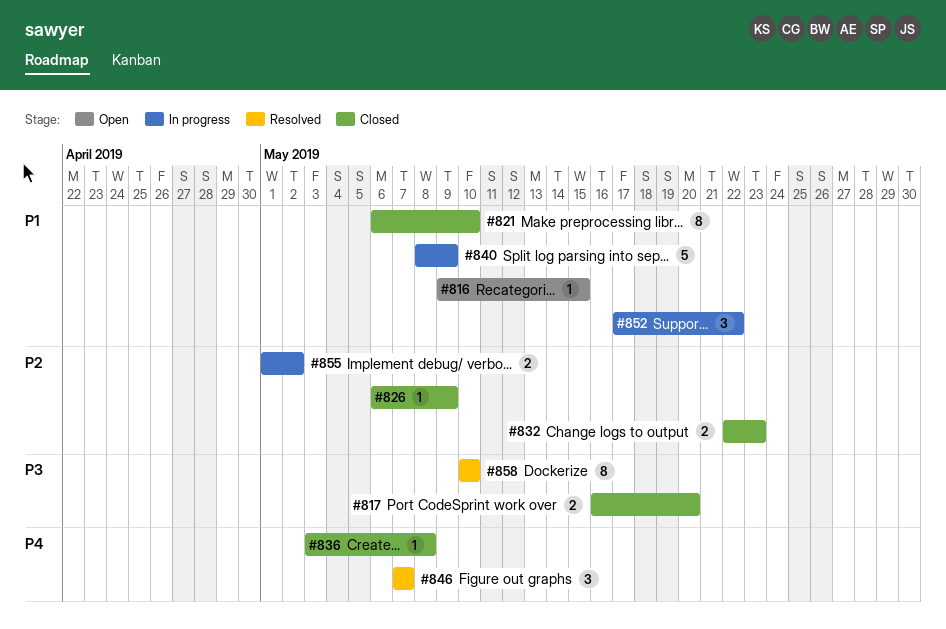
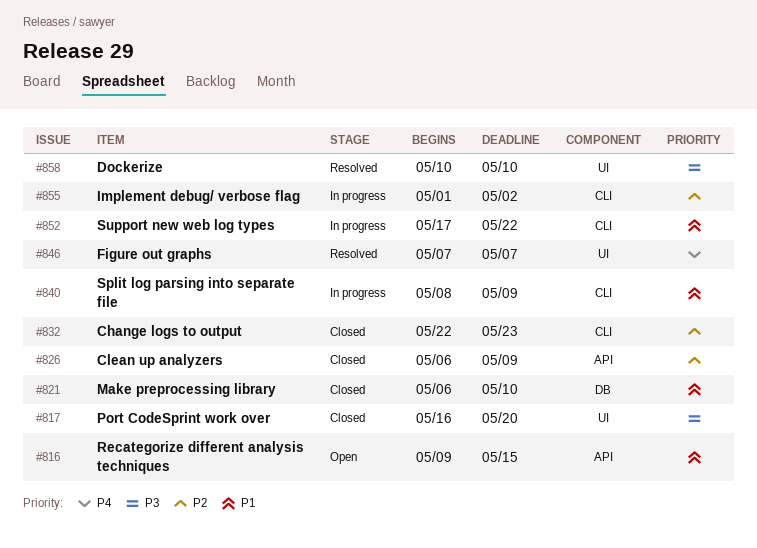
#836: present -> none

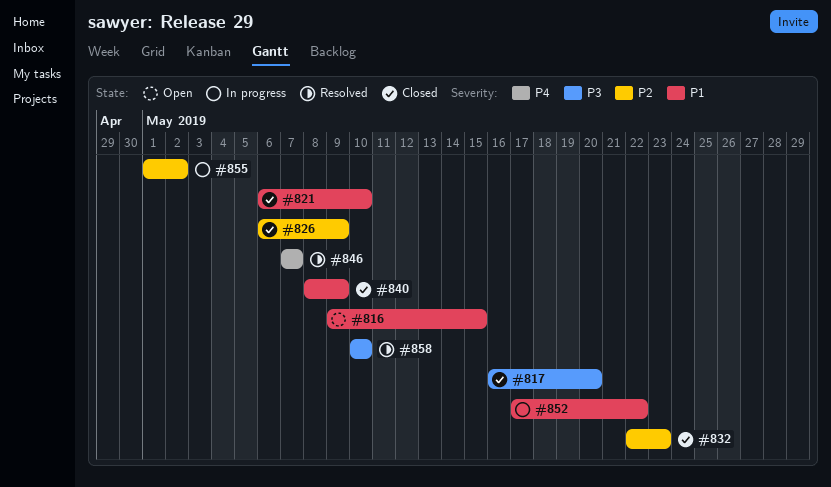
#840, status: In progress -> Closed

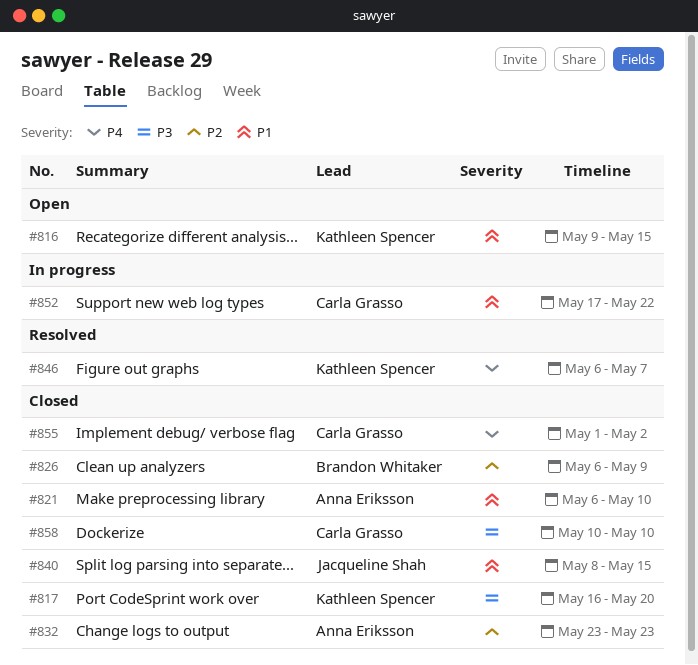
#832, start: May 22 -> May 23
#840, due: May 9 -> May 15
#846, start: May 7 -> May 6
#855, status: In progress -> Closed
#855, priority: P2 -> P4
#858, status: Resolved -> Closed

